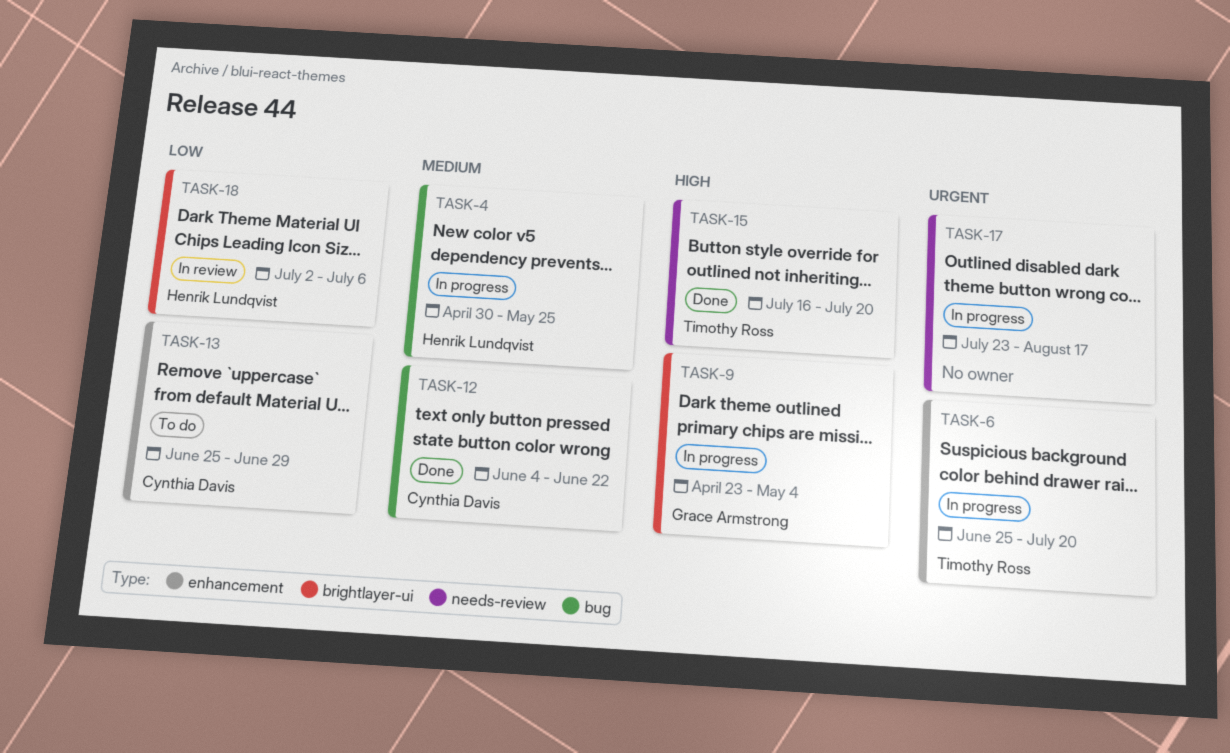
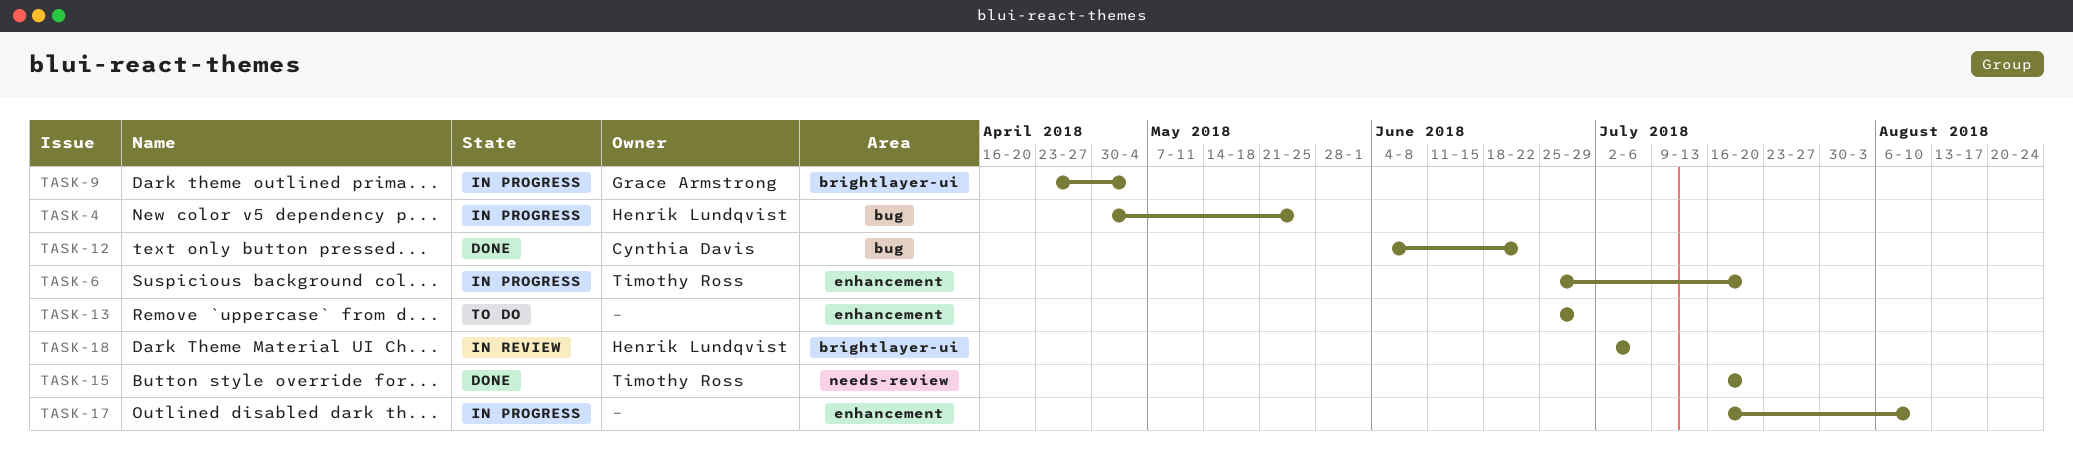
TASK-13, owner: Cynthia Davis -> none
TASK-17, label: needs-review -> enhancement
TASK-17, start: Jul 23 -> Jul 16
TASK-17, due: Aug 17 -> Aug 10

